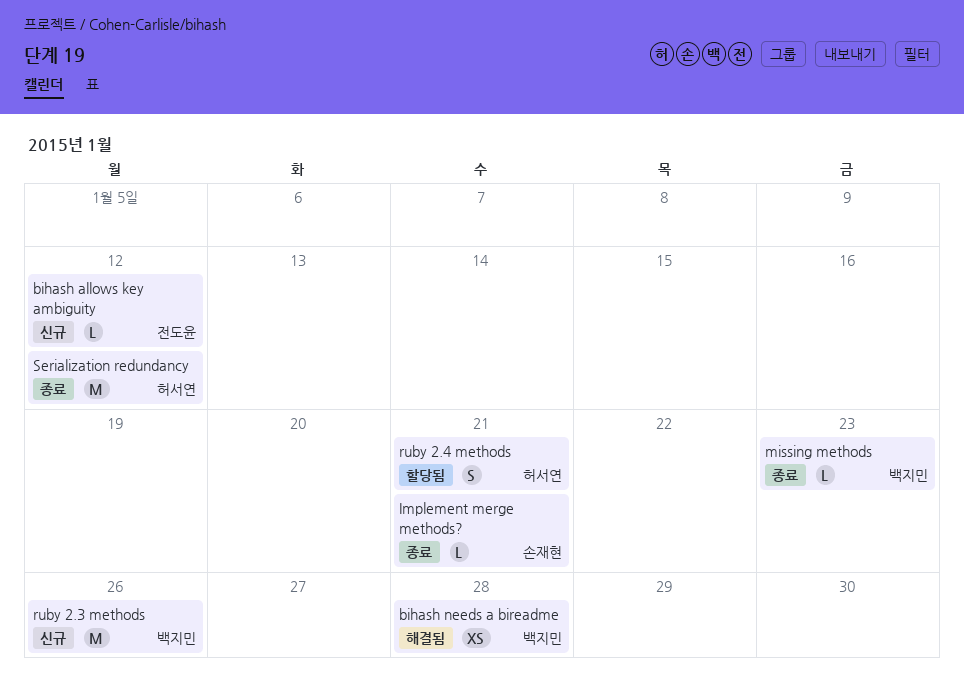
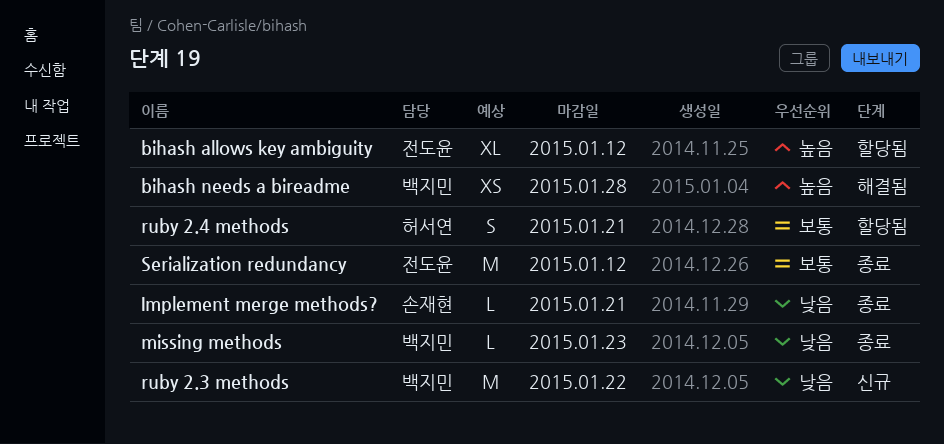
bihash allows key ambiguity, status: 신규 -> 할당됨
bihash allows key ambiguity, estimate: L -> XL
ruby 2.3 methods, due: Jan 26 -> Jan 22
Serialization redundancy, owner: 허서연 -> 전도윤

